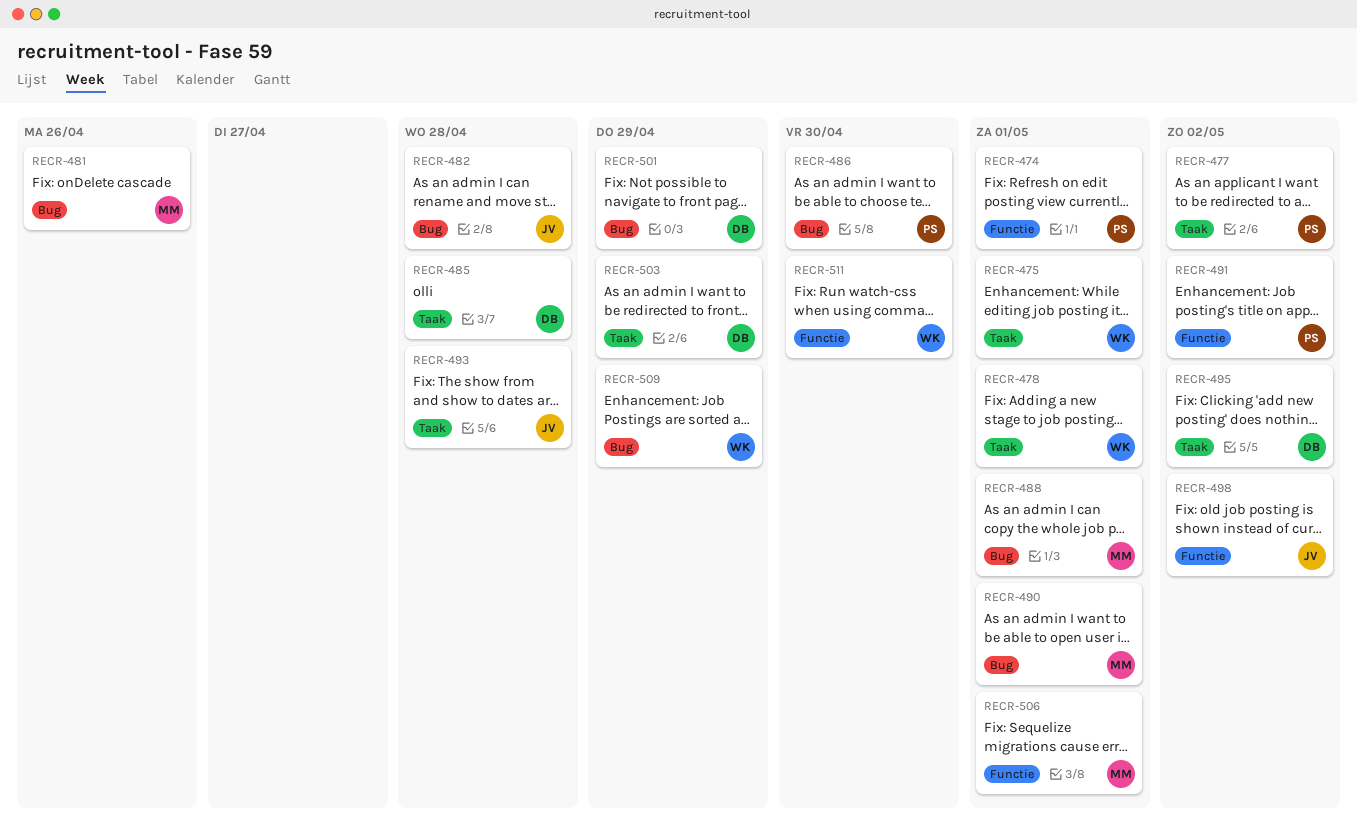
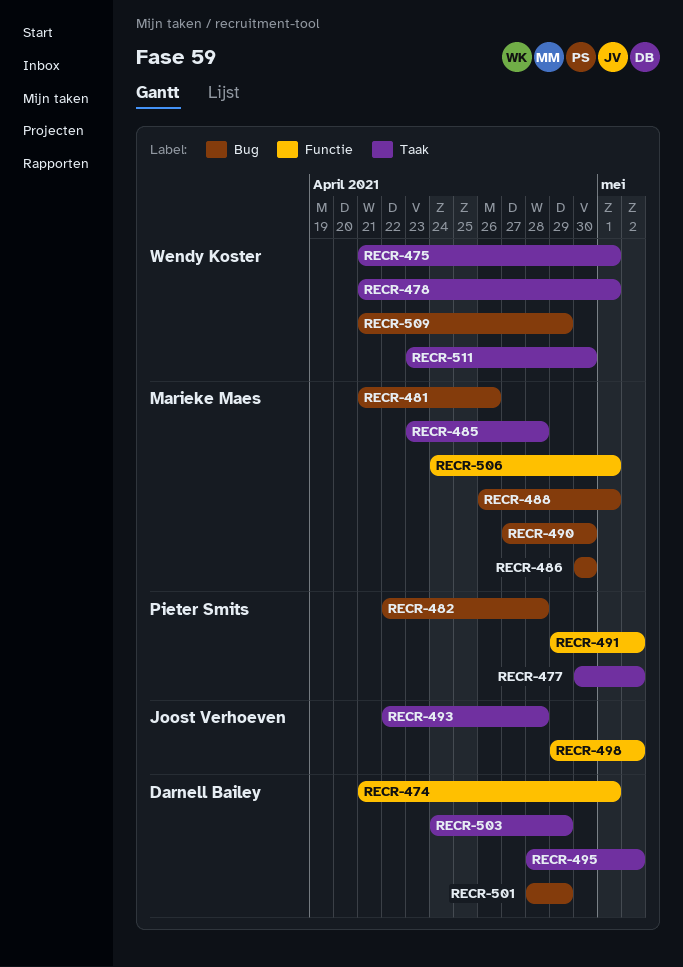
RECR-474, owner: Pieter Smits -> Darnell Bailey
RECR-482, owner: Joost Verhoeven -> Pieter Smits
RECR-485, owner: Darnell Bailey -> Marieke Maes
RECR-486, owner: Pieter Smits -> Marieke Maes
RECR-490, due: May 1 -> Apr 30
RECR-511, label: Functie -> Taak

